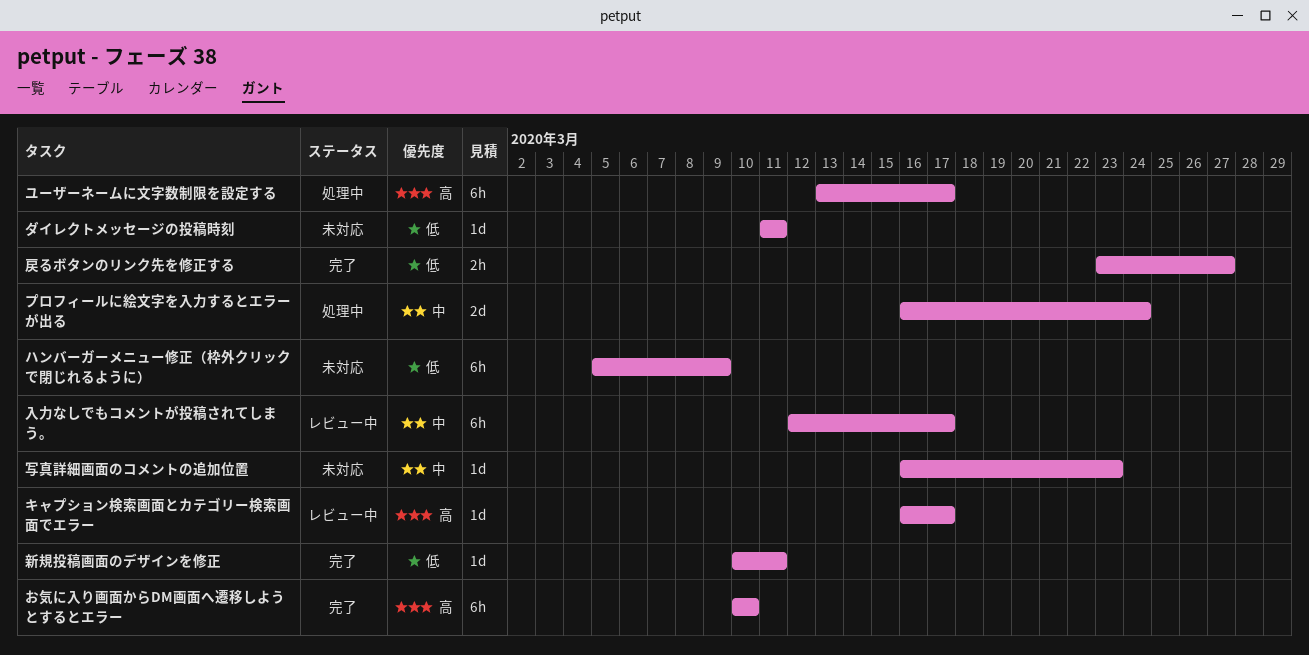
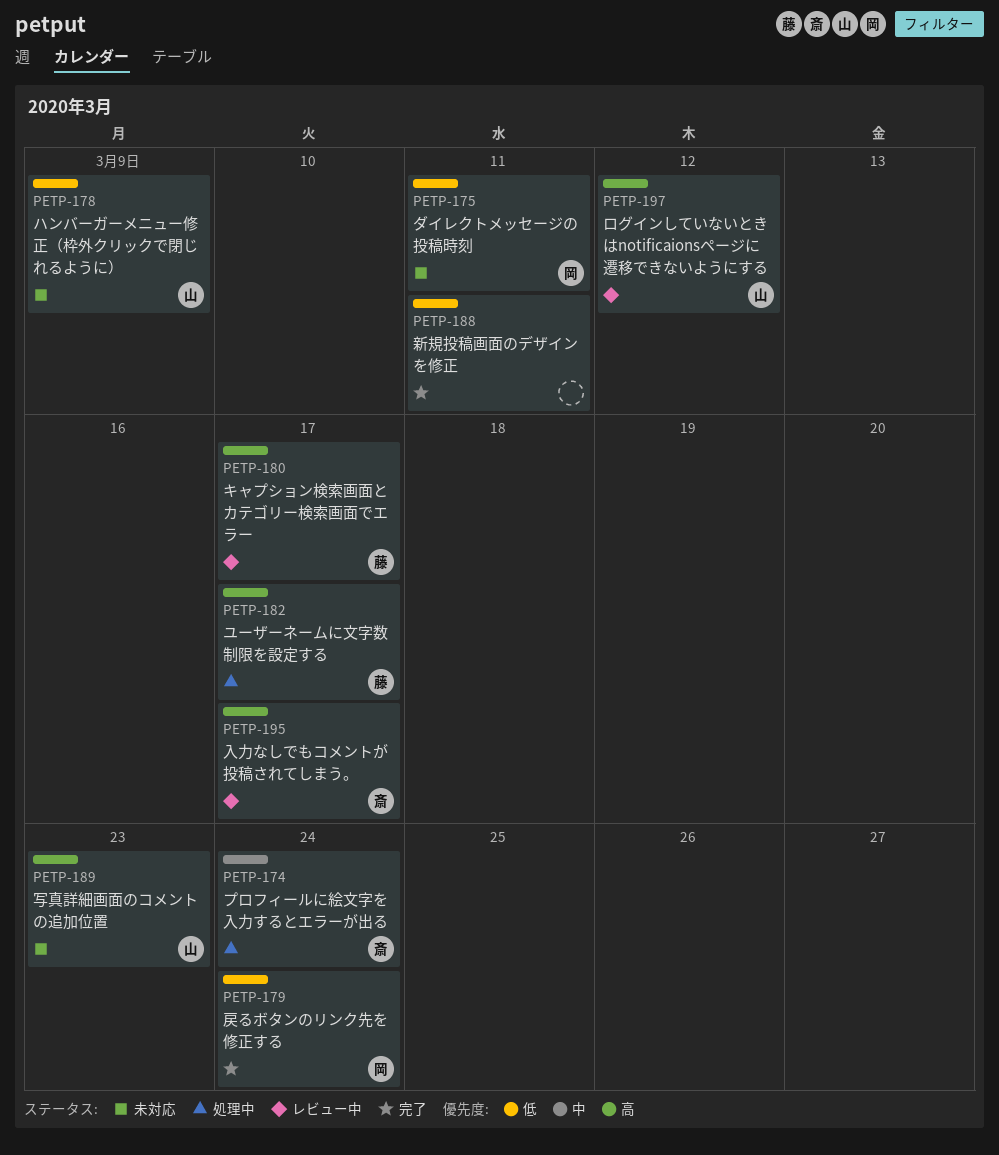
お気に入り画面からDM画面へ遷移しようとするとエラー: present -> none
ログインしていないときはnotificaionsページに遷移できないようにする: none -> present
入力なしでもコメントが投稿されてしまう。, priority: 中 -> 高
写真詳細画面のコメントの追加位置, priority: 中 -> 高
戻るボタンのリンク先を修正する, due: Mar 27 -> Mar 24

